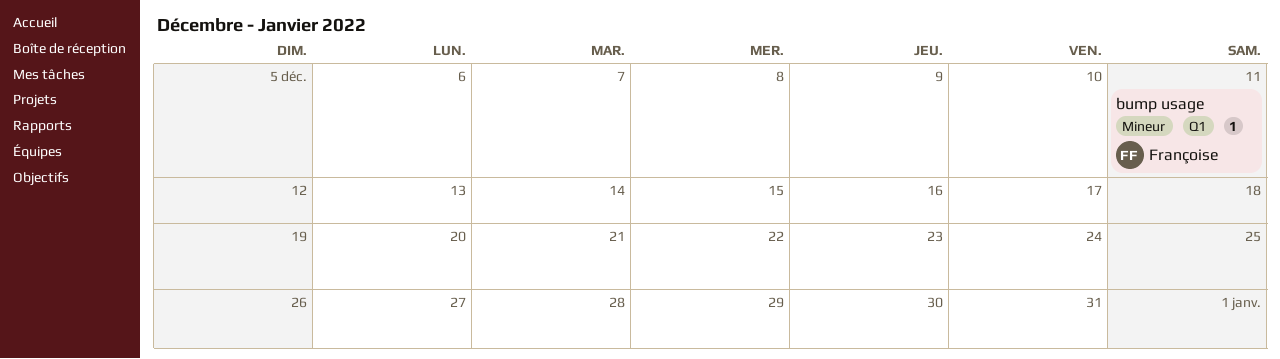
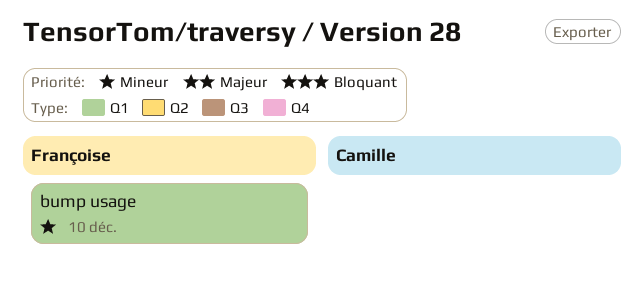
bump usage, due: Dec 11 -> Dec 10

